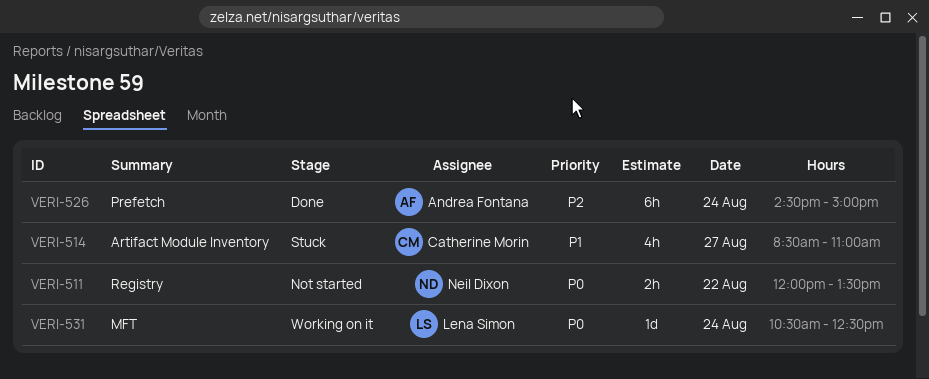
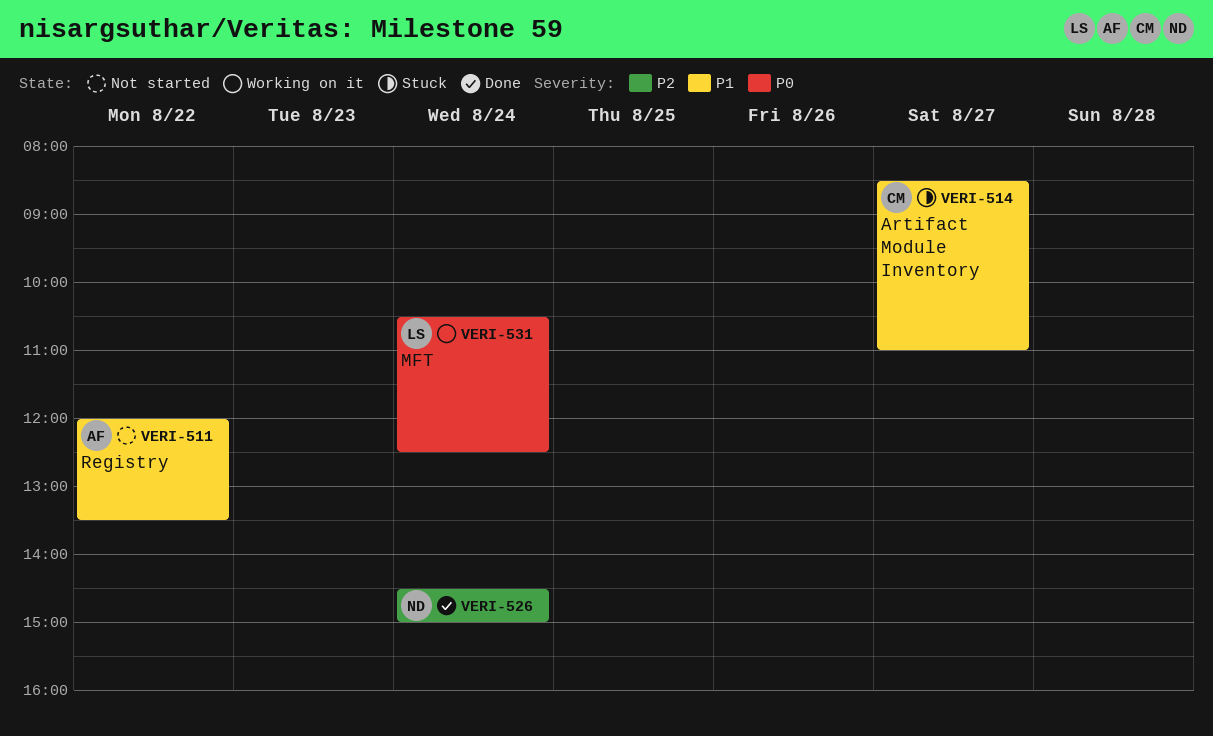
VERI-511, owner: Neil Dixon -> Andrea Fontana
VERI-511, priority: P0 -> P1
VERI-526, owner: Andrea Fontana -> Neil Dixon

